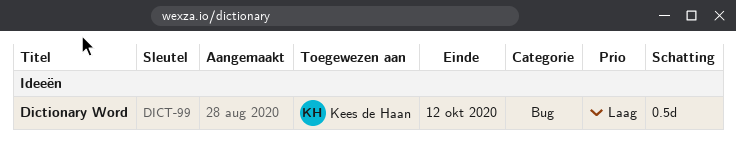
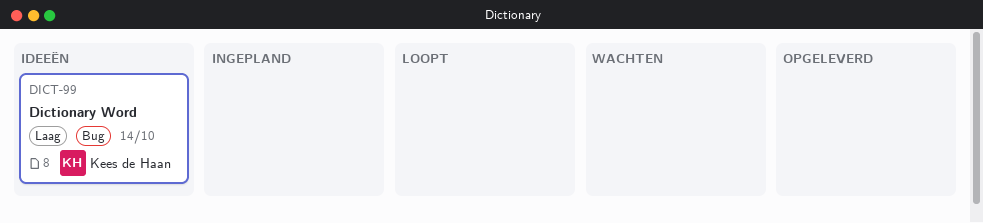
DICT-99, due: Oct 12 -> Oct 14

